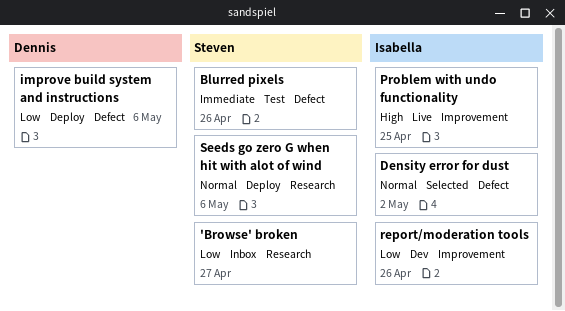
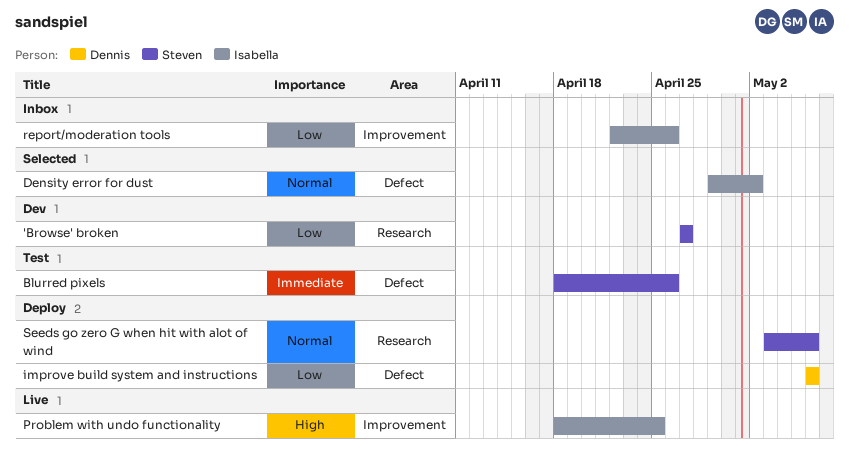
'Browse' broken, status: Inbox -> Dev
report/moderation tools, status: Dev -> Inbox

